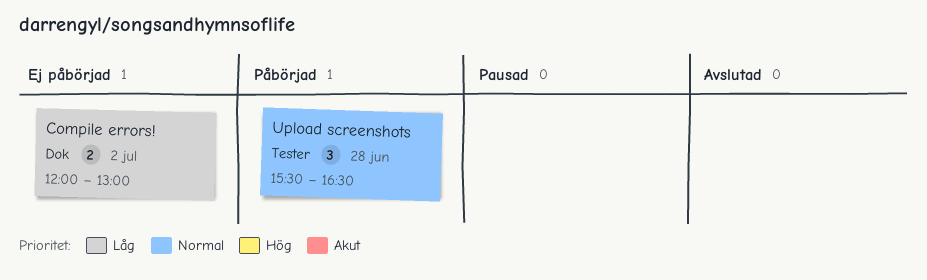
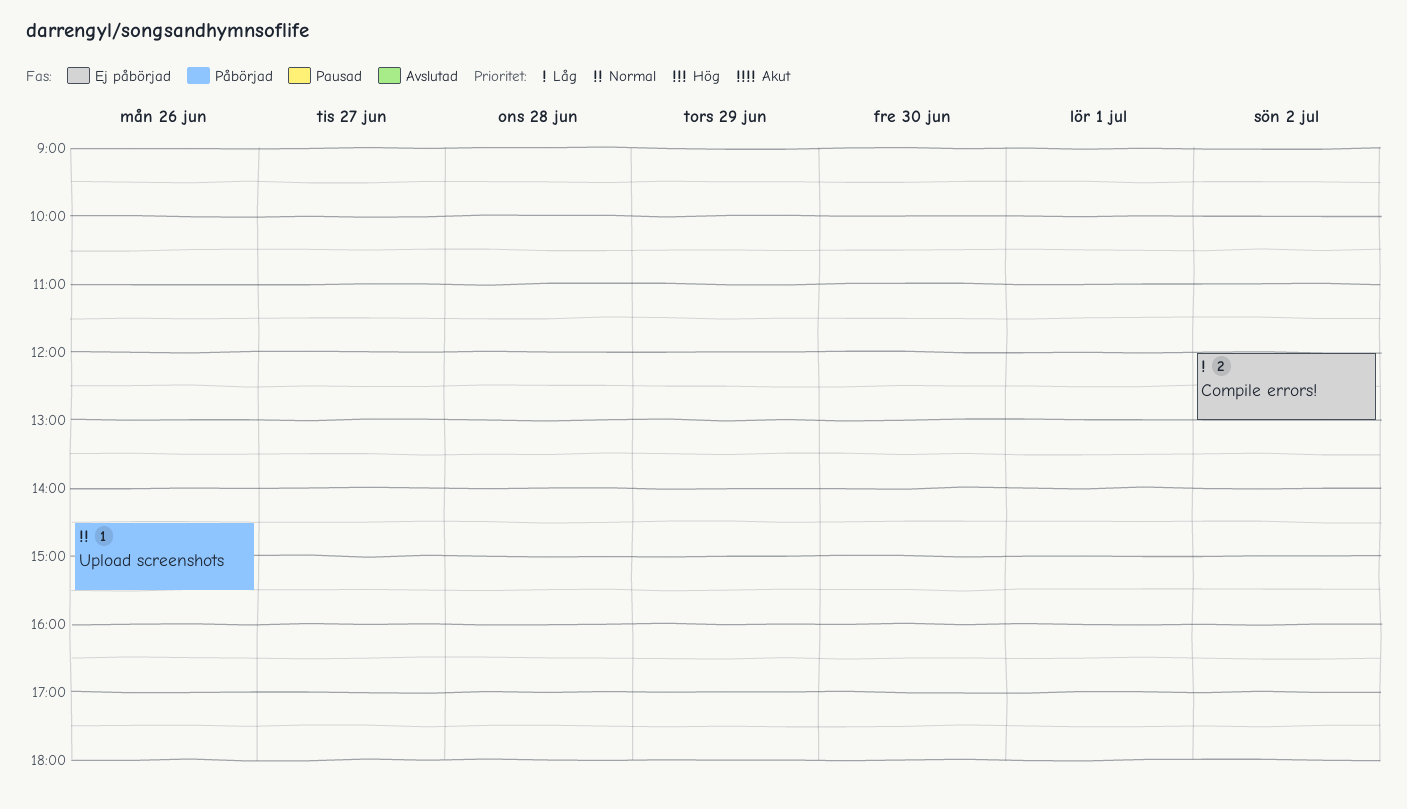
Upload screenshots, estimate: 3 -> 1
Upload screenshots, day: Jun 28 -> Jun 26
Upload screenshots, begins: 15:30 -> 14:30
Upload screenshots, ends: 16:30 -> 15:30

